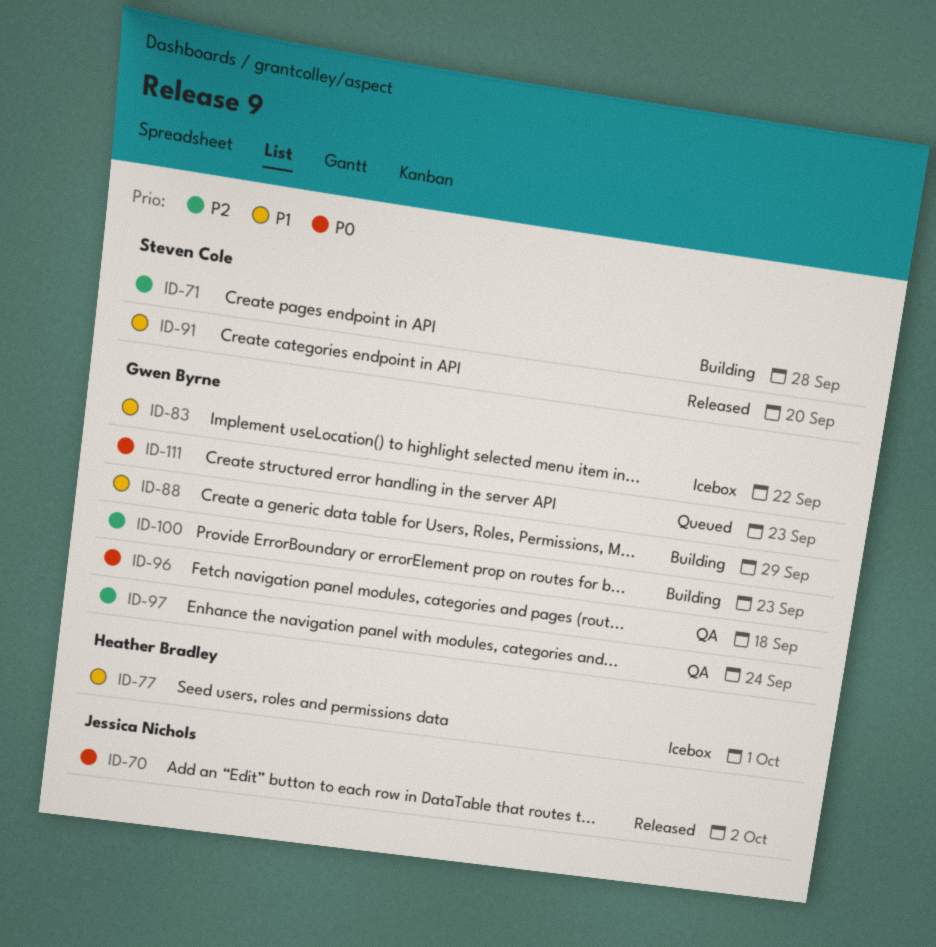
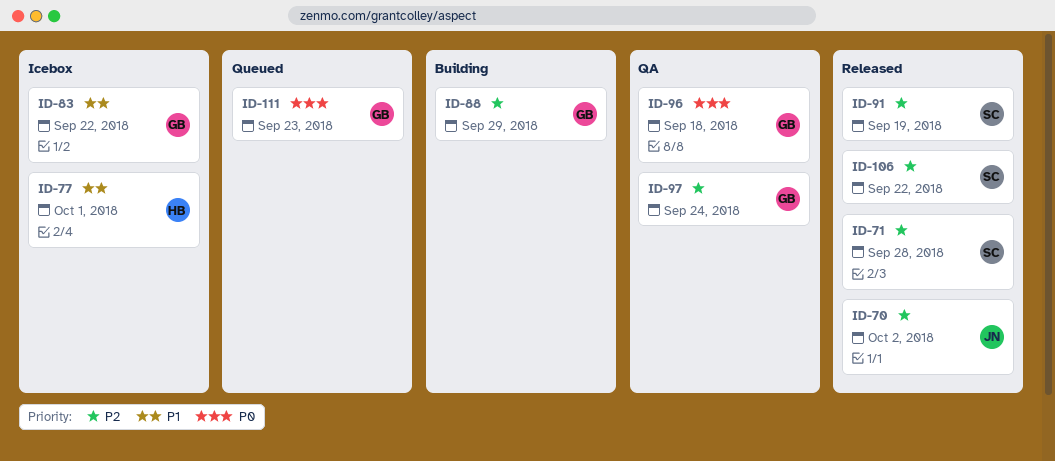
ID-70, priority: P0 -> P2
ID-71, status: Building -> Released
ID-88, priority: P1 -> P2
ID-91, priority: P1 -> P2
ID-91, due: Sep 20 -> Sep 19
ID-100: present -> none
ID-106: none -> present

